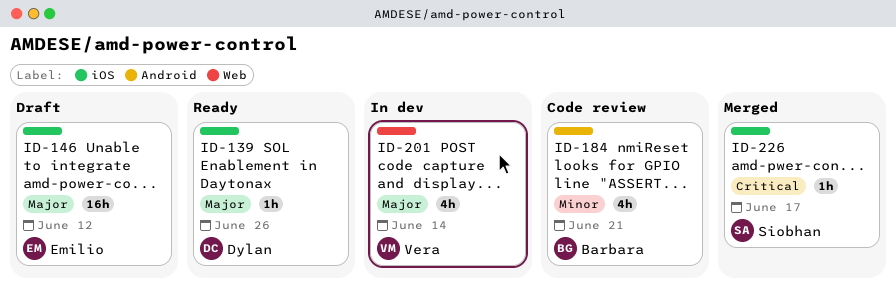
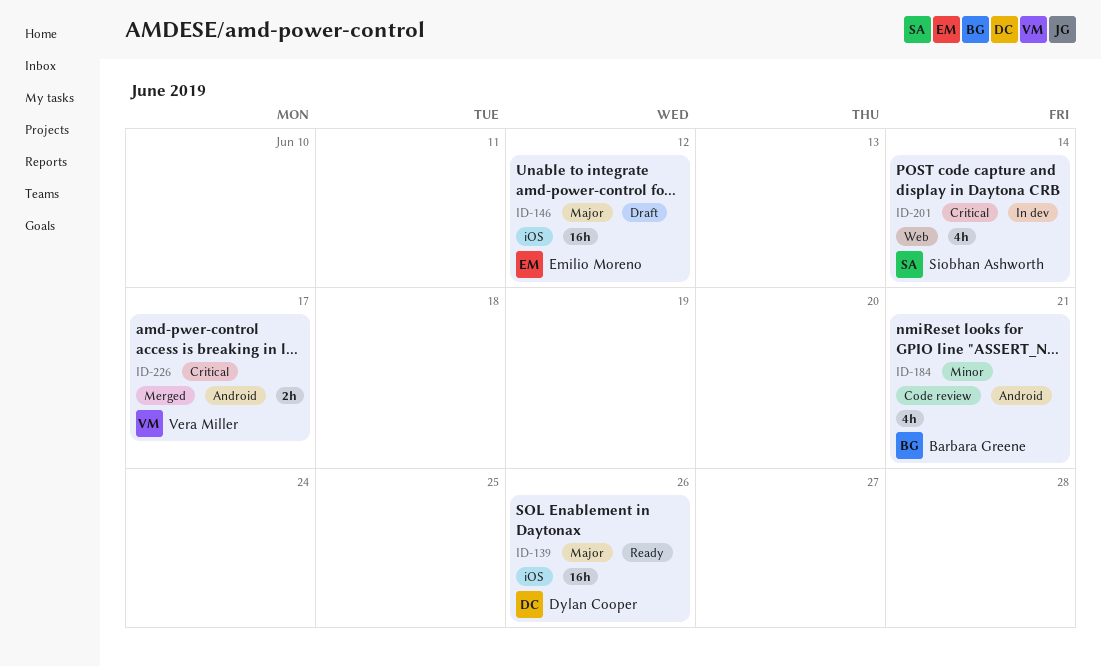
ID-139, estimate: 1h -> 16h
ID-201, owner: Vera Miller -> Siobhan Ashworth
ID-201, priority: Major -> Critical
ID-226, owner: Siobhan Ashworth -> Vera Miller
ID-226, label: iOS -> Android
ID-226, estimate: 1h -> 2h

